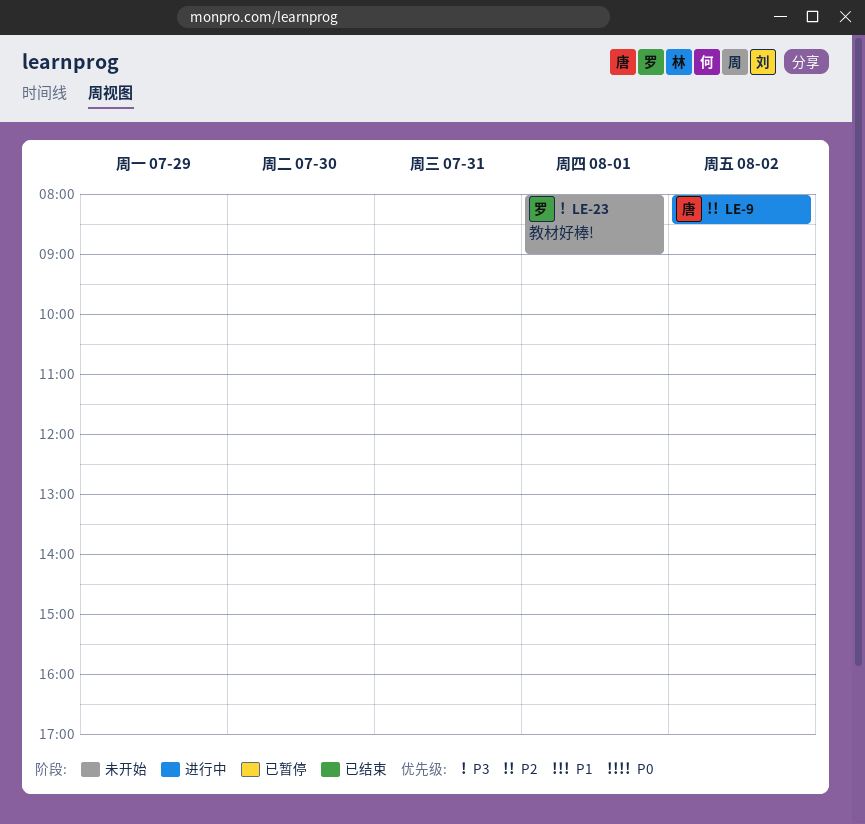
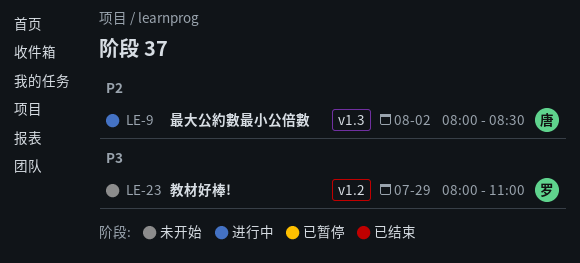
LE-23, day: Aug 1 -> Jul 29
LE-23, ends: 09:00 -> 11:00

